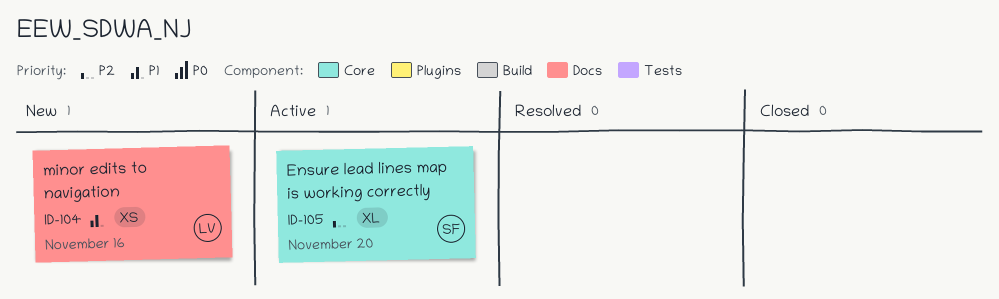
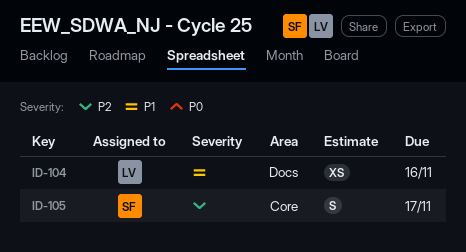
ID-105, estimate: XL -> S
ID-105, due: Nov 20 -> Nov 17

